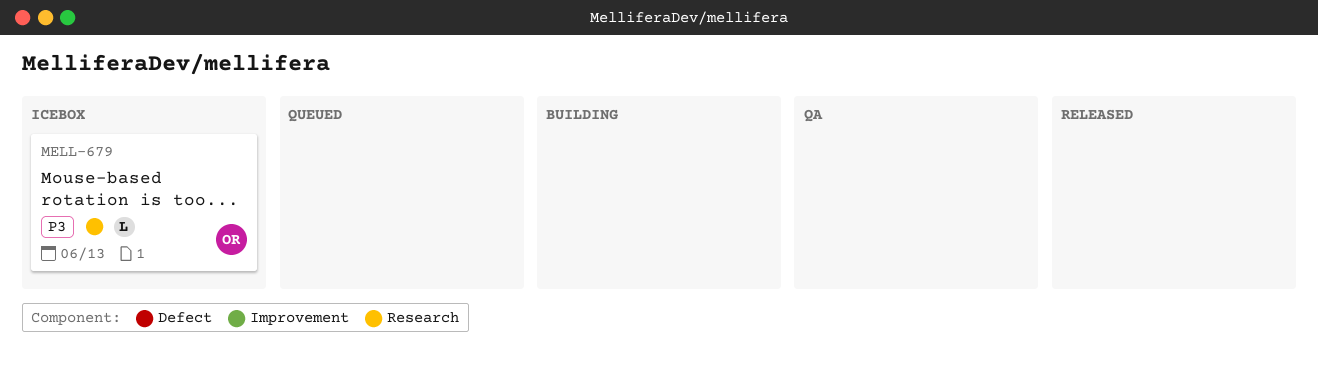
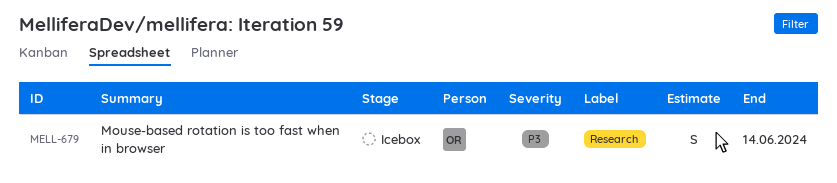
MELL-679, estimate: L -> S
MELL-679, due: Jun 13 -> Jun 14

